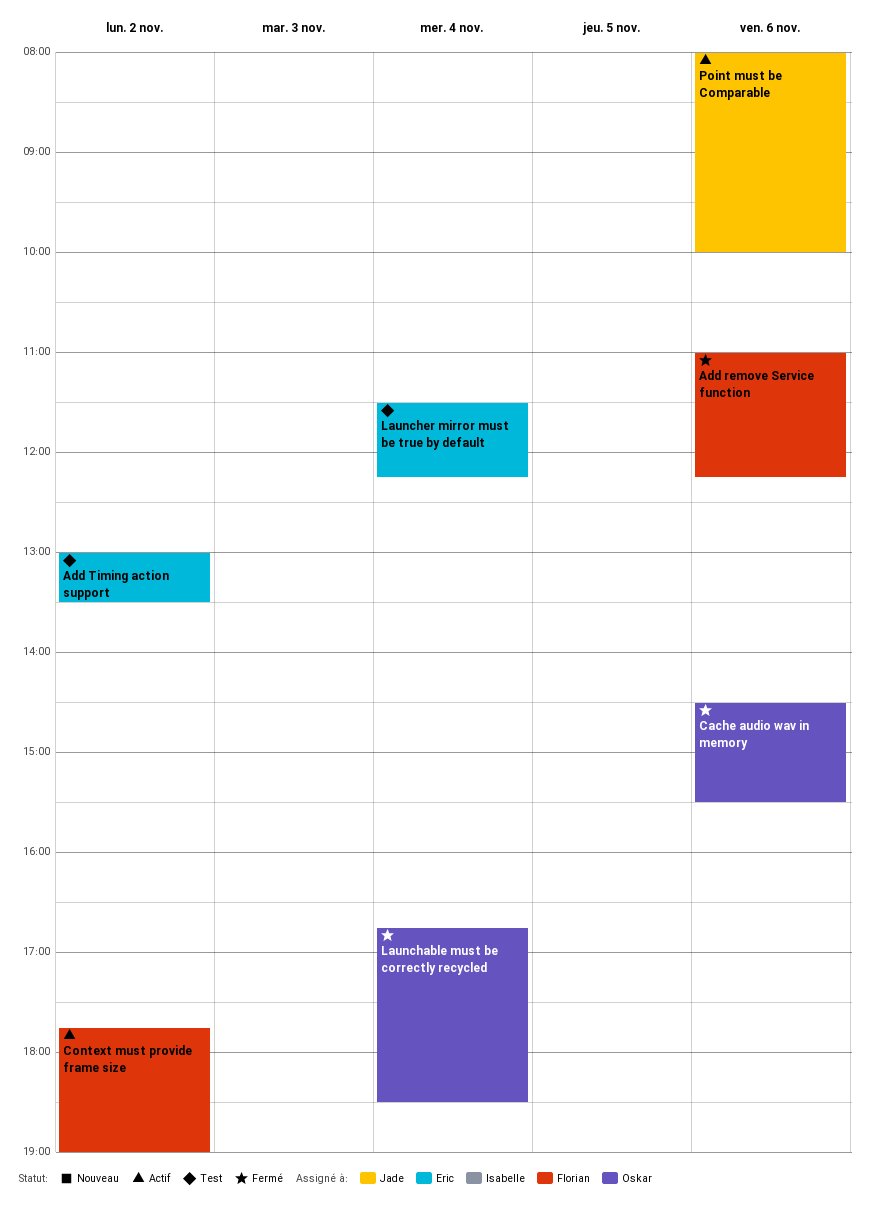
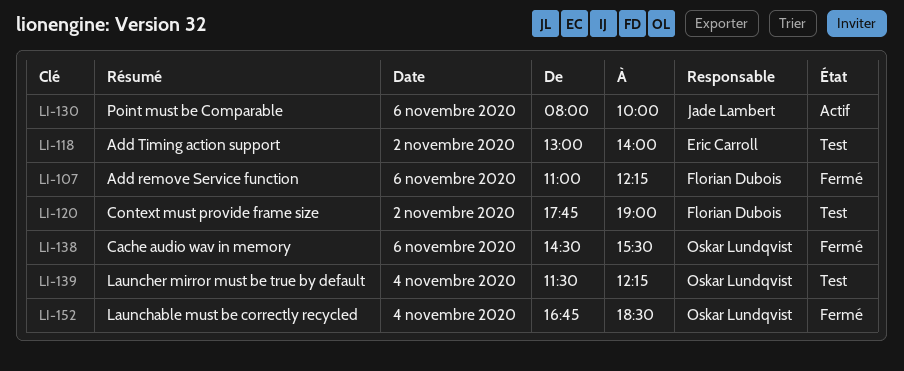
Add Timing action support, ends: 13:30 -> 14:00
Context must provide frame size, status: Actif -> Test
Launcher mirror must be true by default, owner: Eric Carroll -> Oskar Lundqvist

